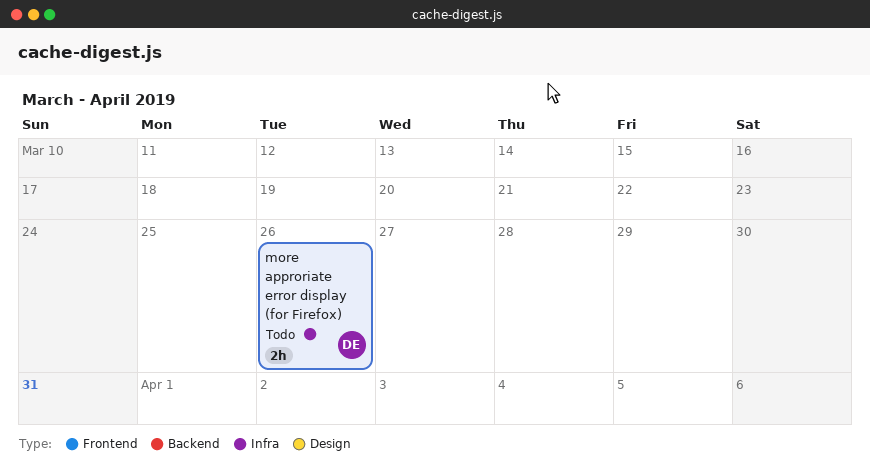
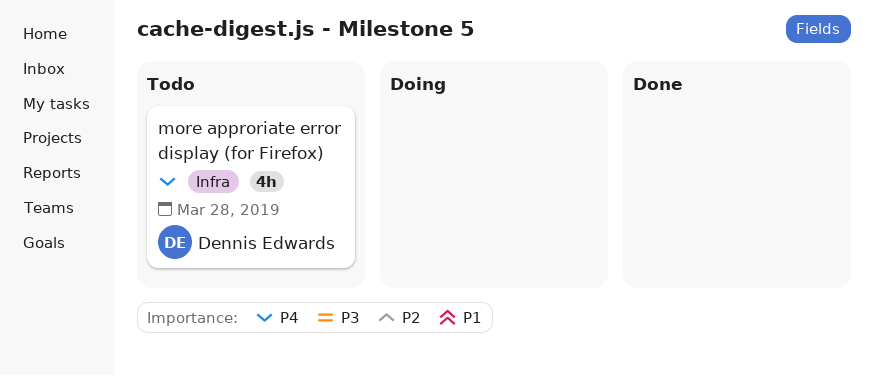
more approriate error display (for Firefox), estimate: 2h -> 4h
more approriate error display (for Firefox), due: Mar 26 -> Mar 28

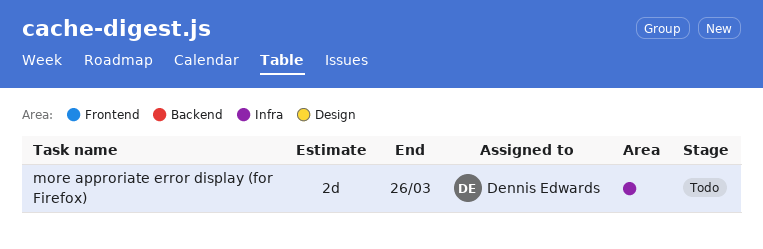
more approriate error display (for Firefox), estimate: 4h -> 2d
more approriate error display (for Firefox), due: Mar 28 -> Mar 26

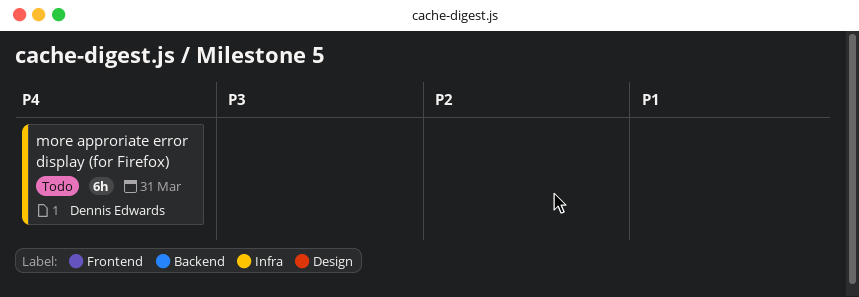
more approriate error display (for Firefox), estimate: 2d -> 6h
more approriate error display (for Firefox), due: Mar 26 -> Mar 31

